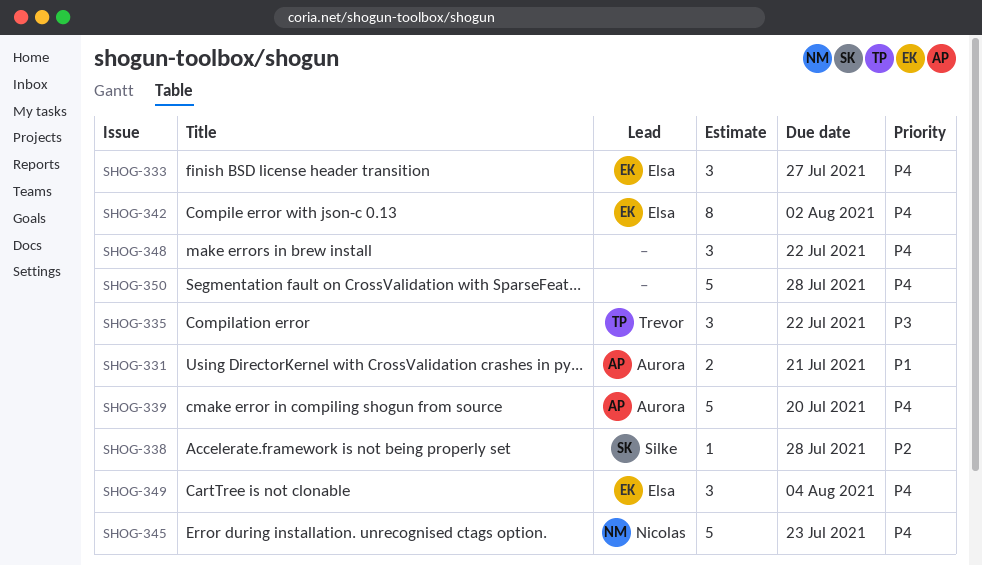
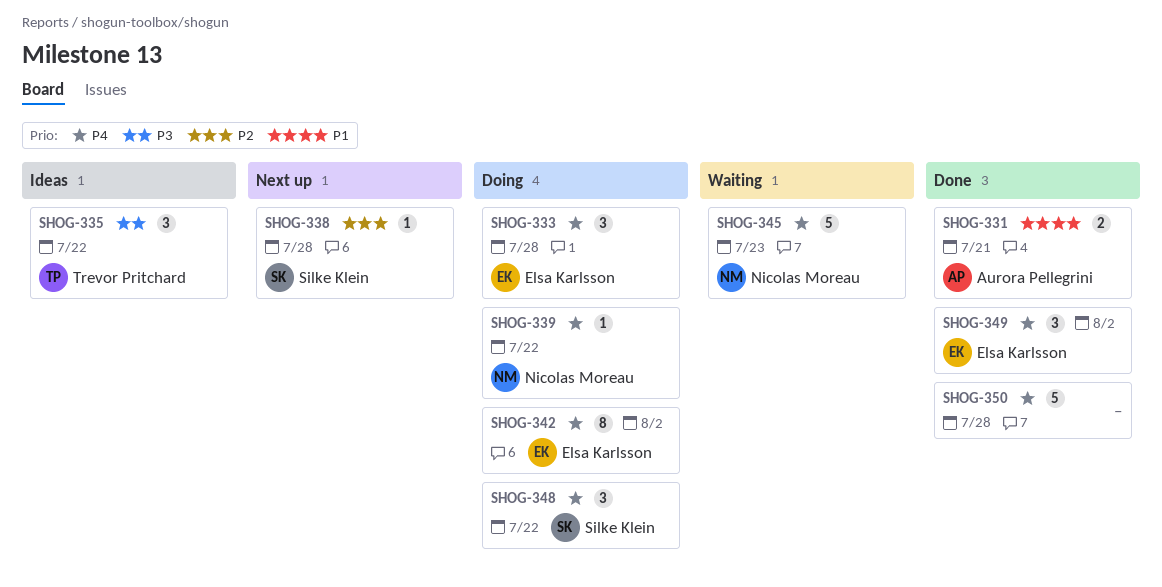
SHOG-333, due: Jul 27 -> Jul 28
SHOG-339, owner: Aurora Pellegrini -> Nicolas Moreau
SHOG-339, estimate: 5 -> 1
SHOG-339, due: Jul 20 -> Jul 22
SHOG-348, owner: none -> Silke Klein
SHOG-349, due: Aug 4 -> Aug 2

